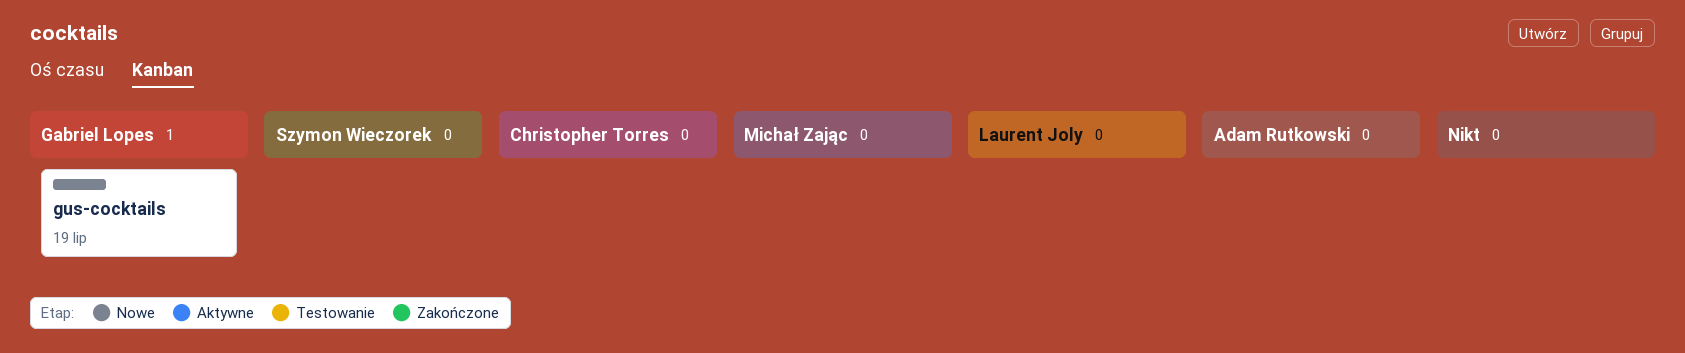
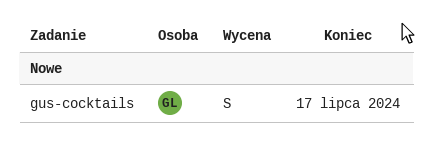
gus-cocktails, due: Jul 19 -> Jul 17

